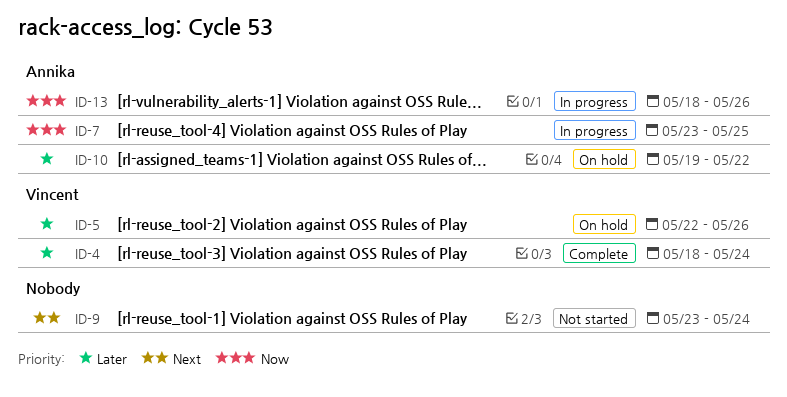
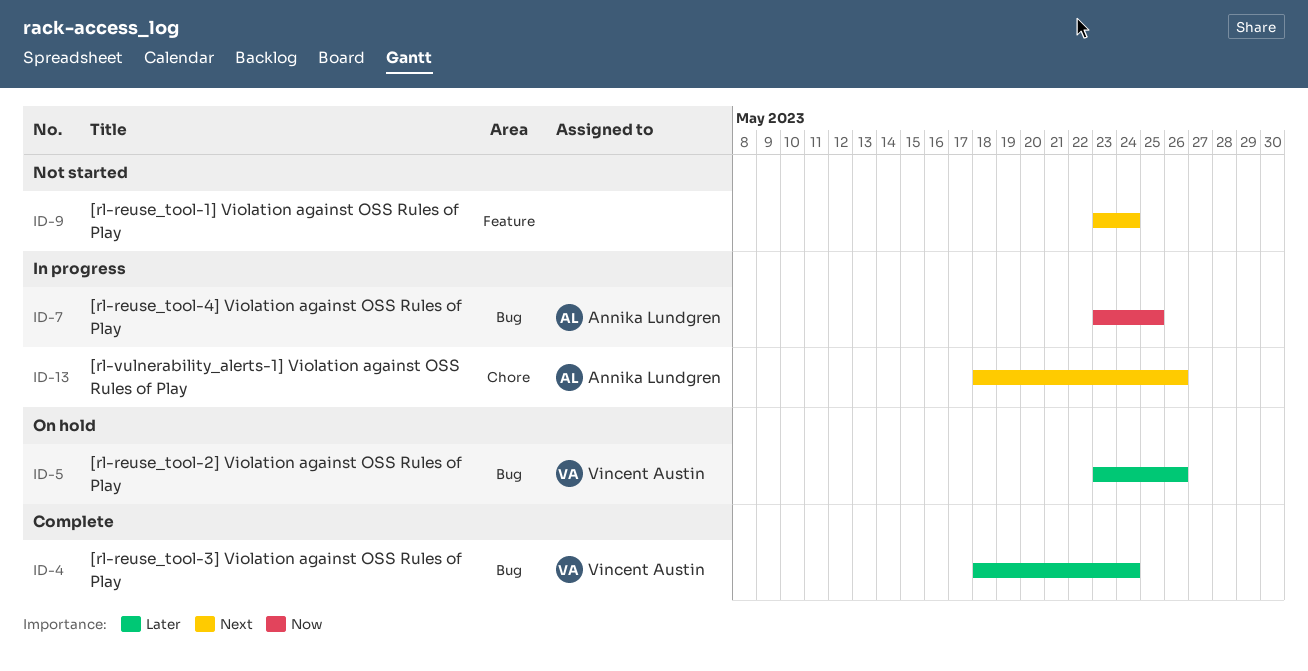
ID-5, start: May 22 -> May 23
ID-10: present -> none
ID-13, priority: Now -> Next

